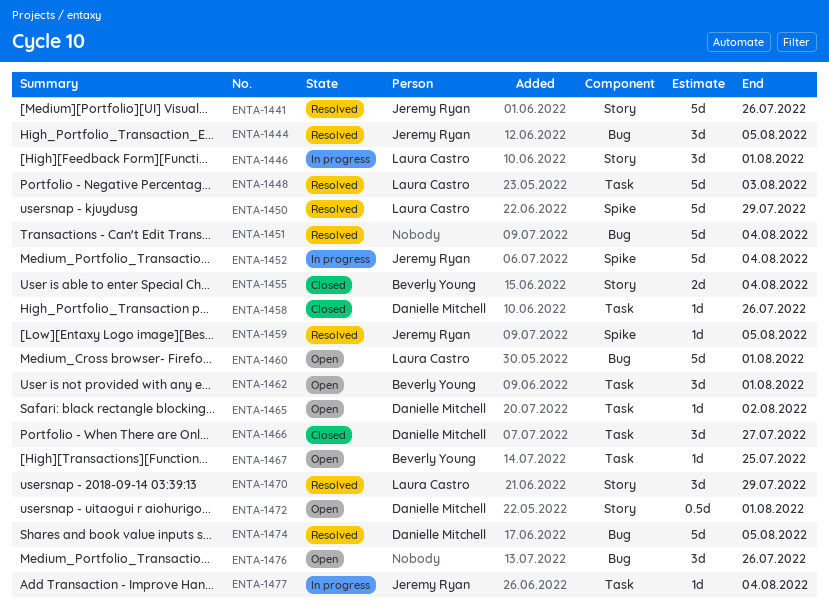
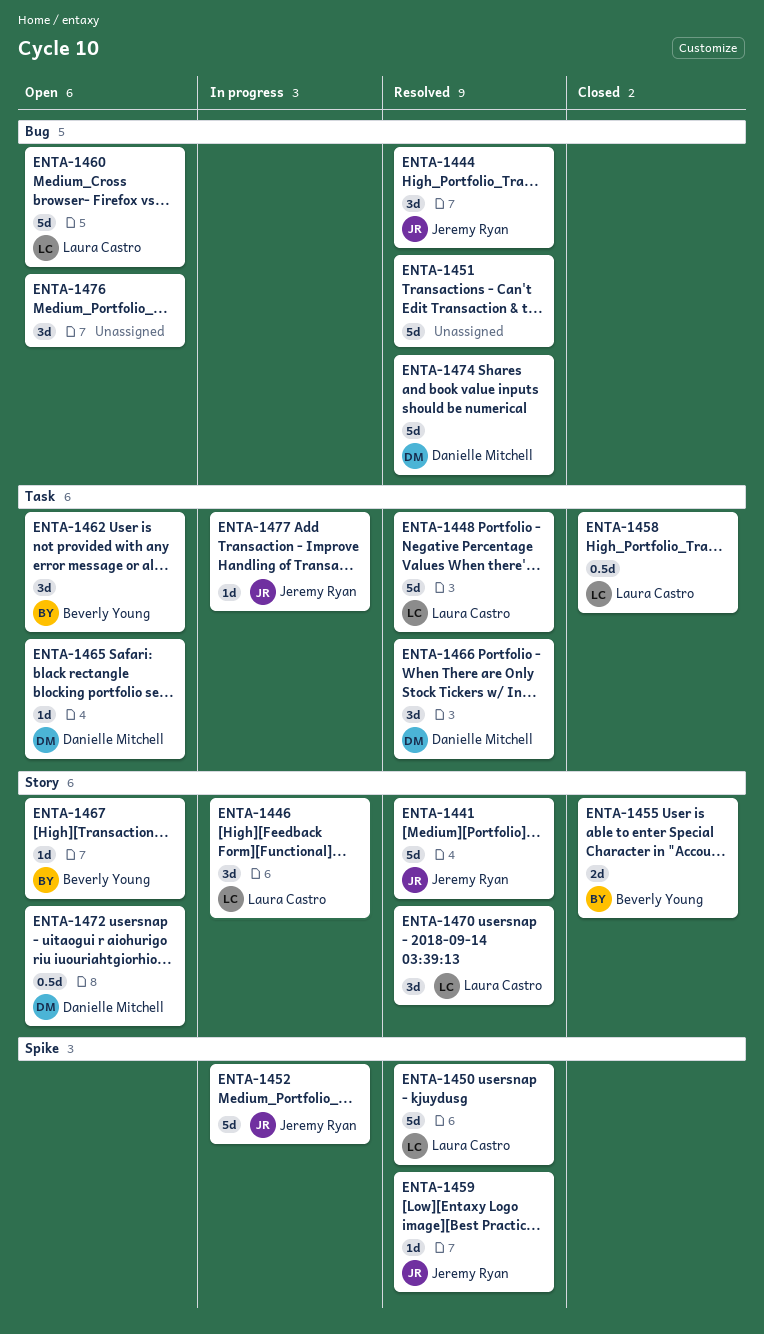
ENTA-1458, owner: Danielle Mitchell -> Laura Castro
ENTA-1458, estimate: 1d -> 0.5d
ENTA-1466, status: Closed -> Resolved
ENTA-1467, label: Task -> Story

